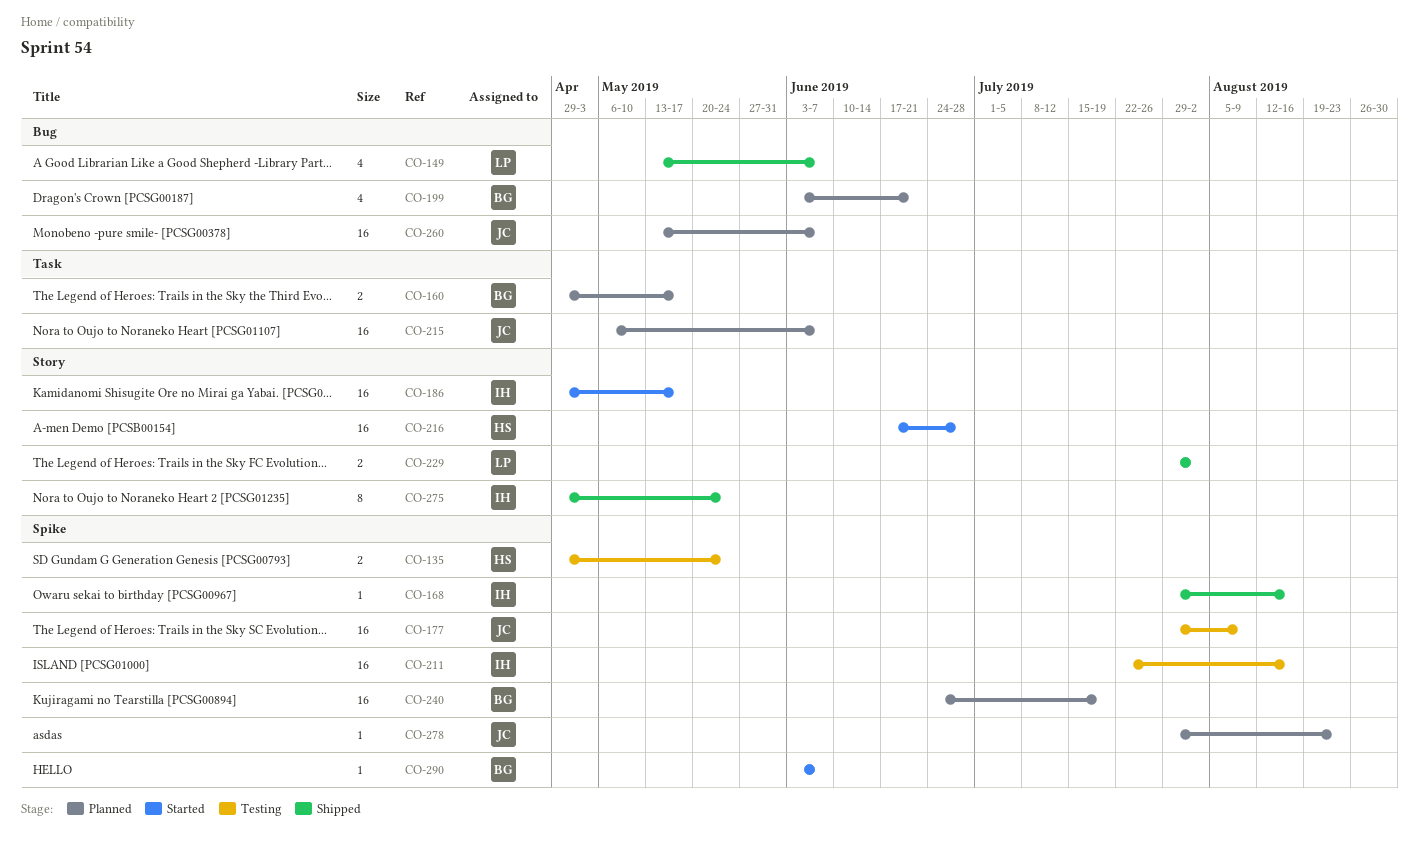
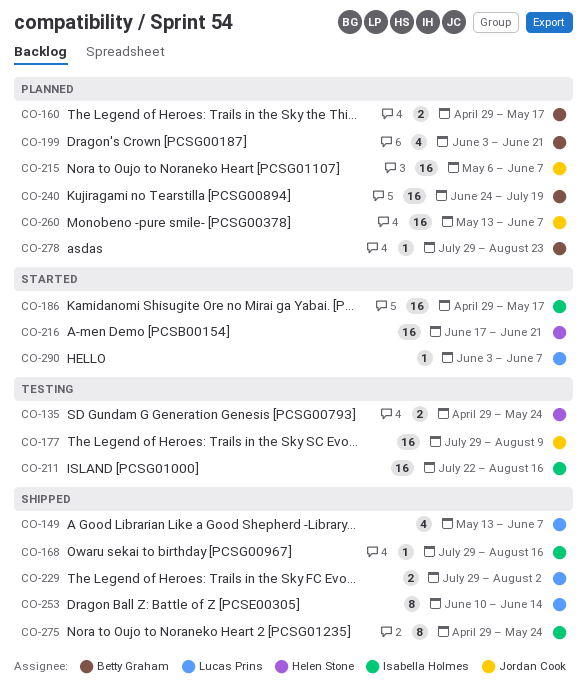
CO-216, due: Jun 28 -> Jun 21
CO-253: none -> present
CO-278, owner: Jordan Cook -> Betty Graham
CO-290, owner: Betty Graham -> Lucas Prins

